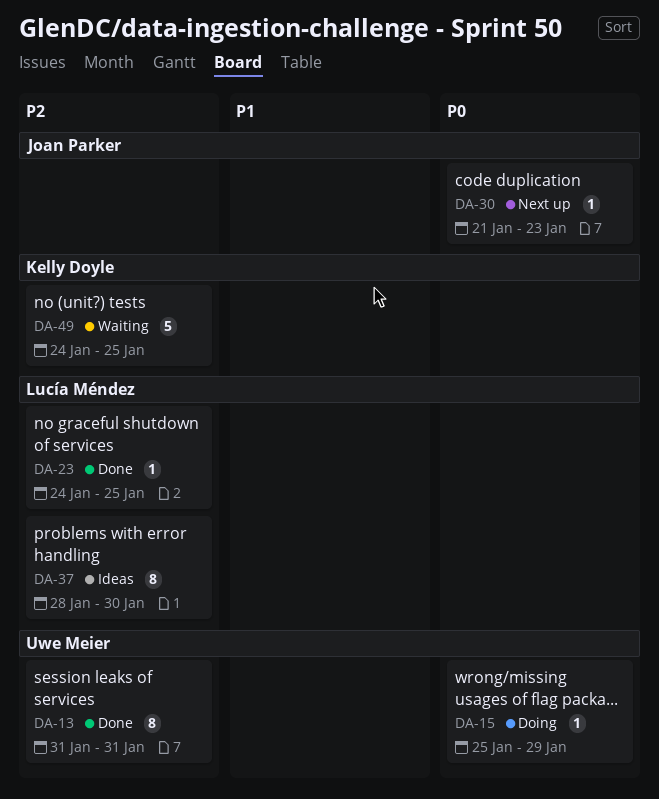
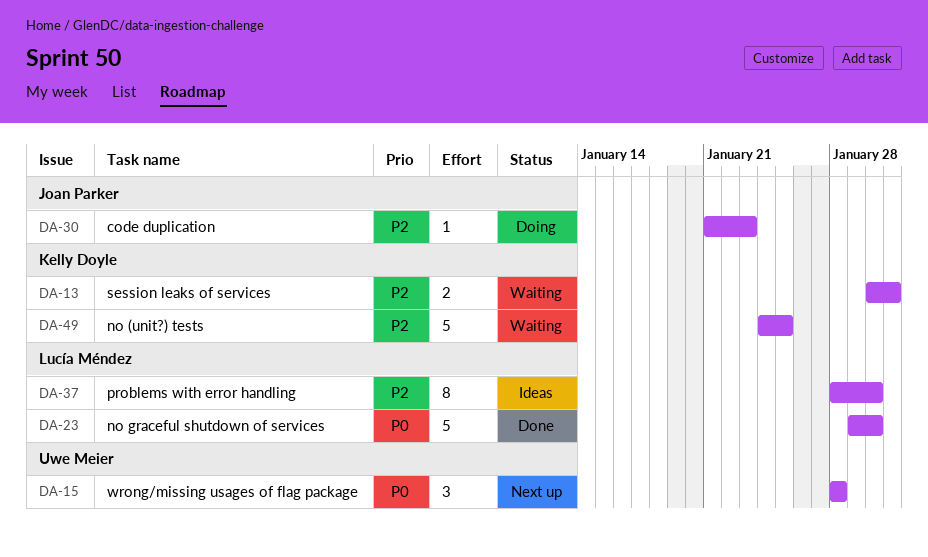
DA-13, status: Done -> Waiting
DA-13, owner: Uwe Meier -> Kelly Doyle
DA-13, estimate: 8 -> 2
DA-13, start: Jan 31 -> Jan 30
DA-15, status: Doing -> Next up
DA-15, estimate: 1 -> 3
DA-15, start: Jan 25 -> Jan 28
DA-15, due: Jan 29 -> Jan 28
DA-23, priority: P2 -> P0
DA-23, estimate: 1 -> 5
DA-23, start: Jan 24 -> Jan 29
DA-23, due: Jan 25 -> Jan 30
DA-30, status: Next up -> Doing
DA-30, priority: P0 -> P2

